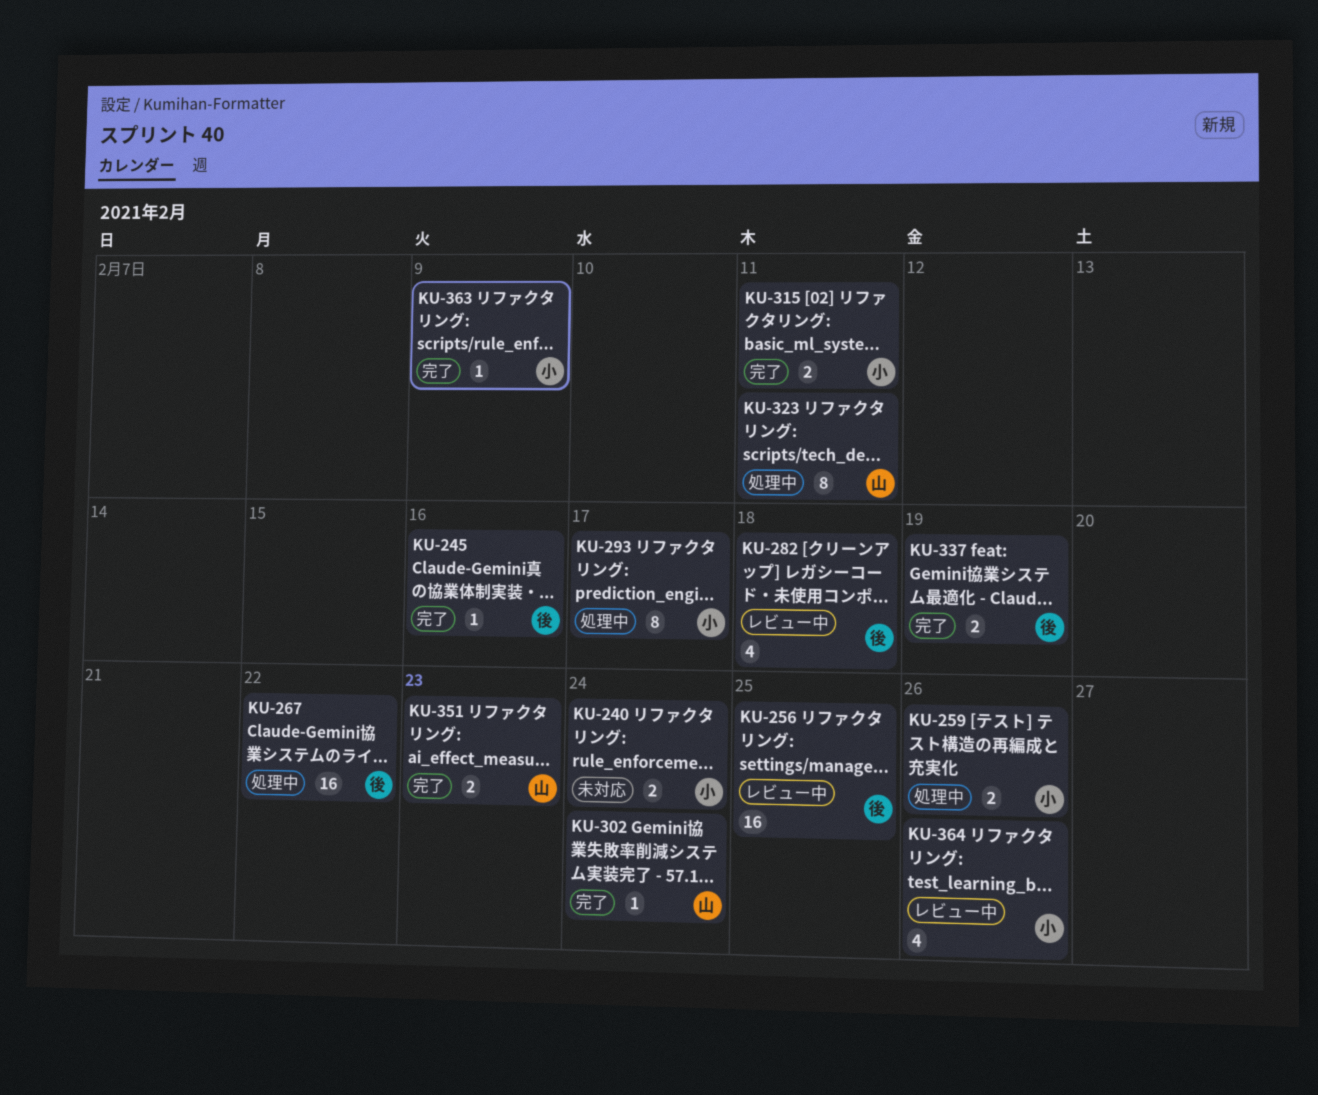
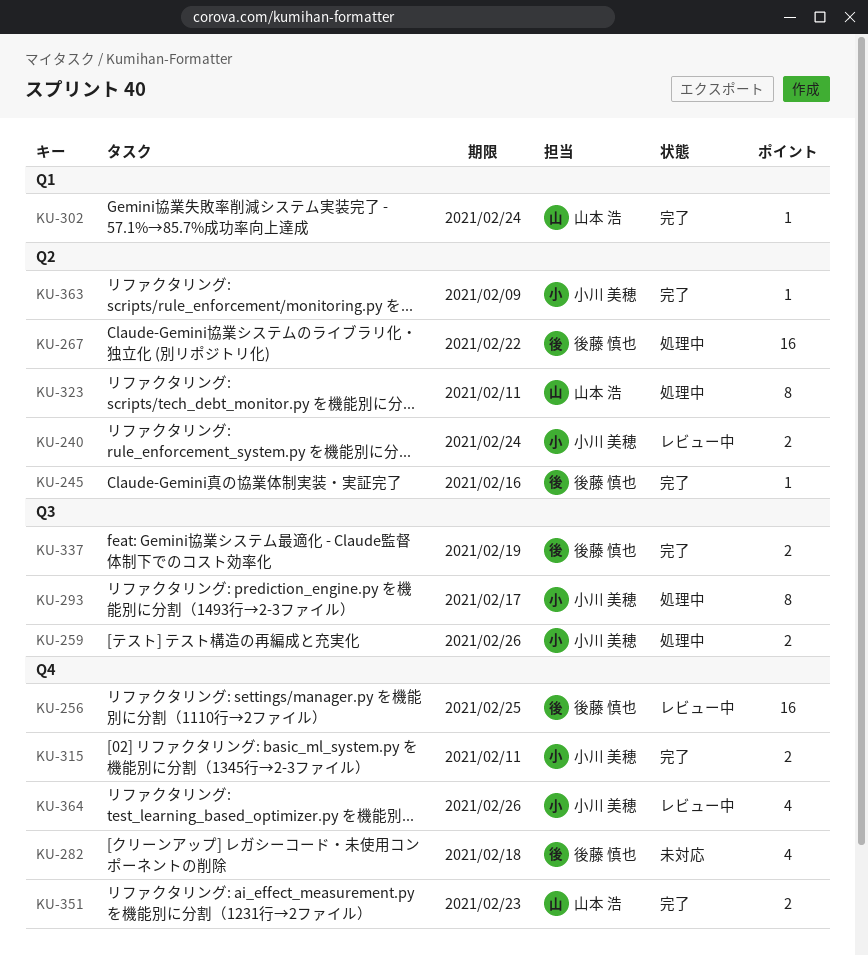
KU-240, status: 未対応 -> レビュー中
KU-282, status: レビュー中 -> 未対応

